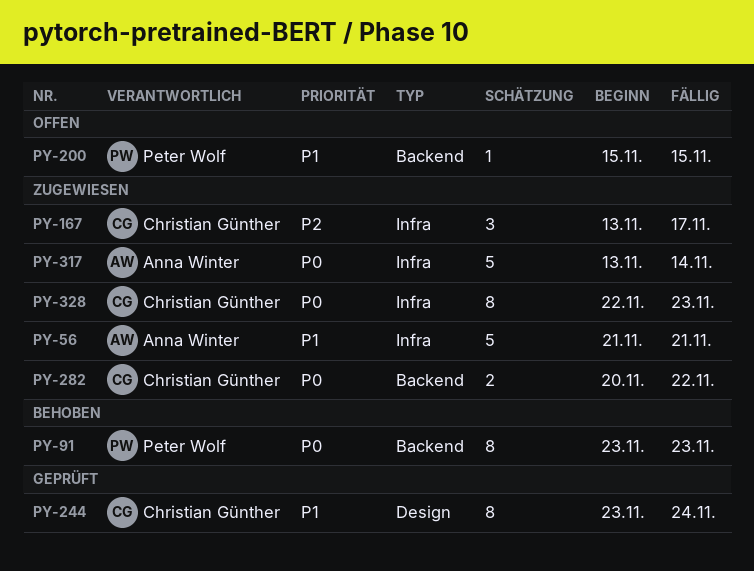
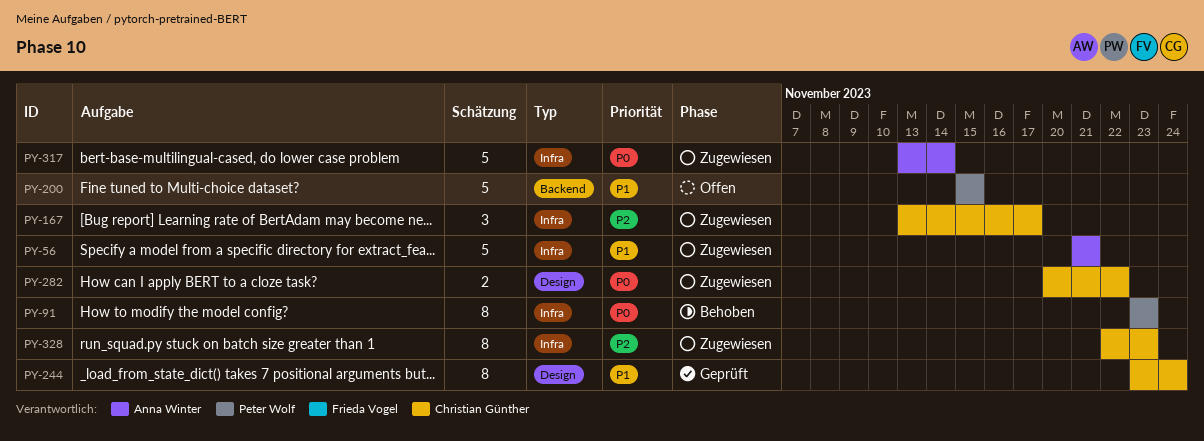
PY-91, label: Backend -> Infra
PY-200, estimate: 1 -> 5
PY-282, label: Backend -> Design
PY-328, priority: P0 -> P2

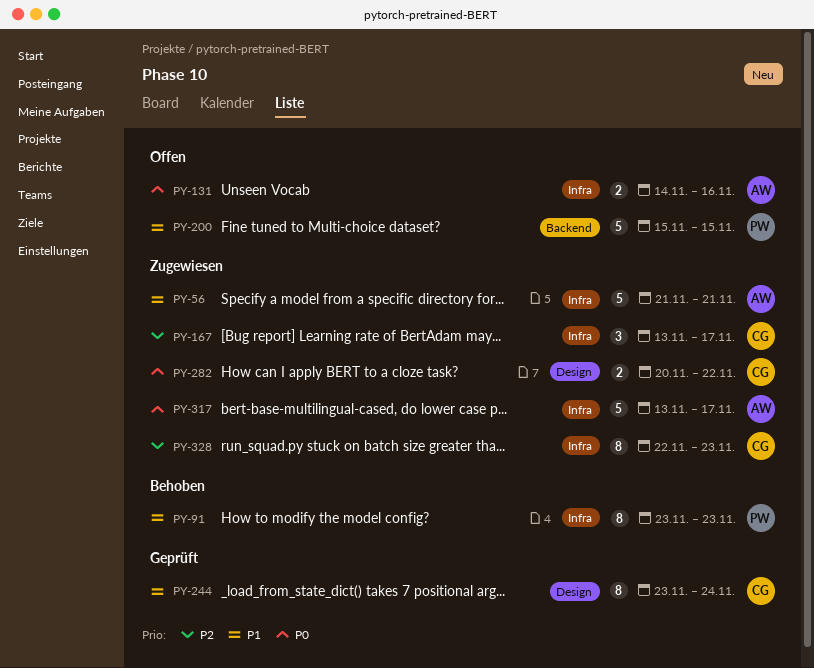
PY-91, priority: P0 -> P1
PY-131: none -> present
PY-317, due: Nov 14 -> Nov 17

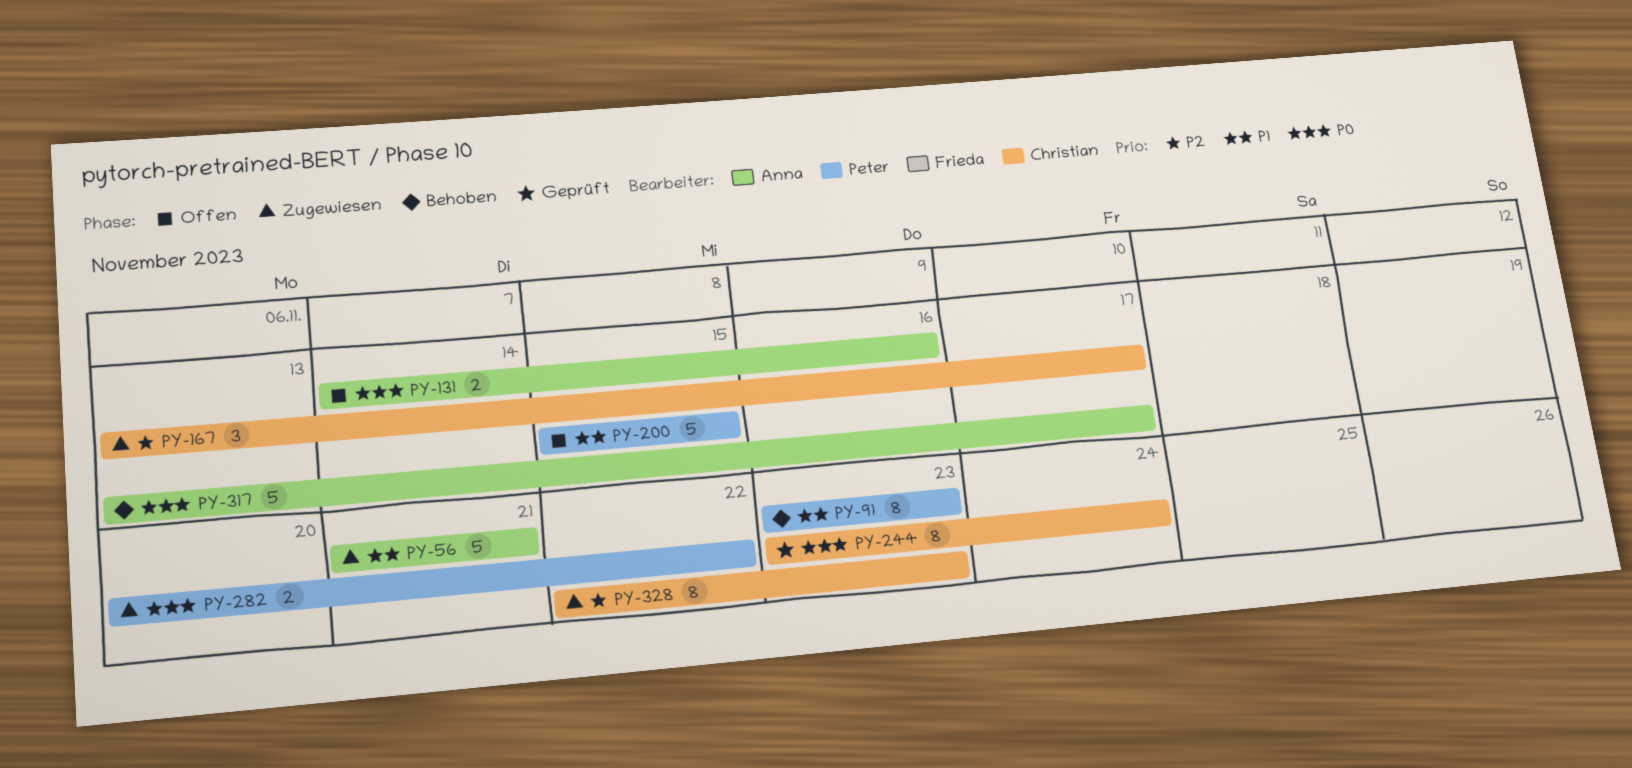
PY-244, priority: P1 -> P0
PY-282, owner: Christian -> Peter
PY-317, status: Zugewiesen -> Behoben

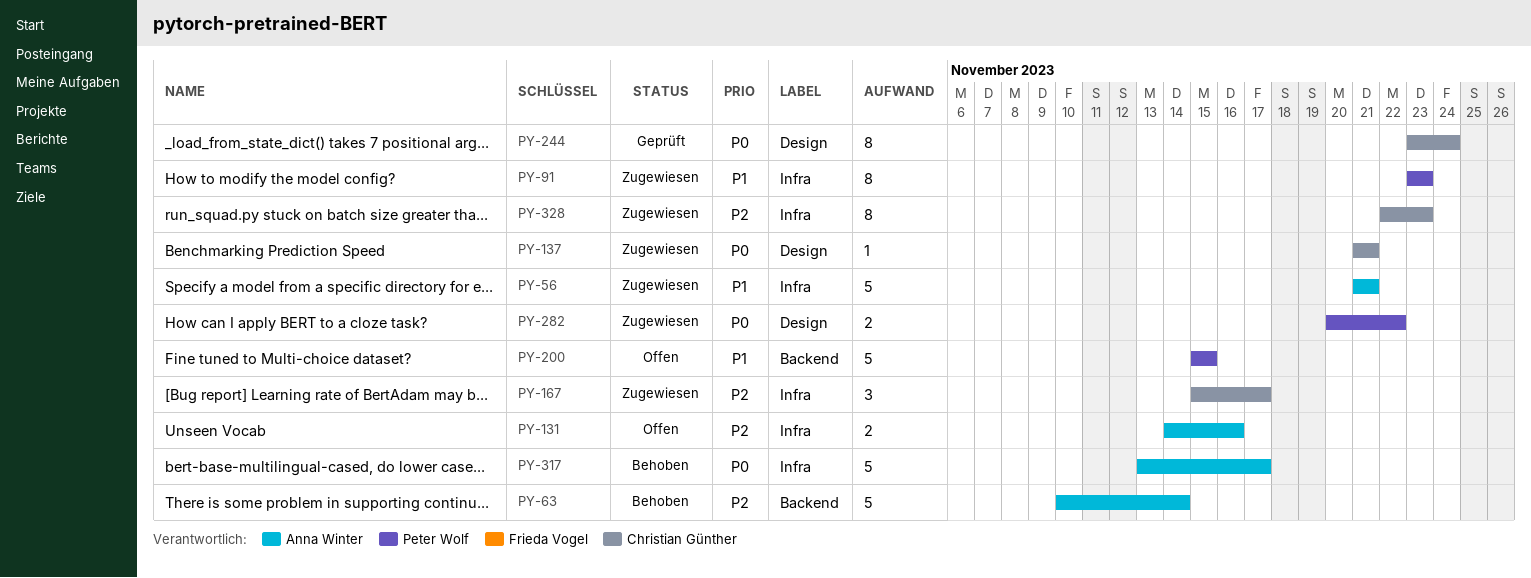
PY-63: none -> present
PY-91, status: Behoben -> Zugewiesen
PY-131, priority: P0 -> P2
PY-137: none -> present
PY-167, start: Nov 13 -> Nov 15

